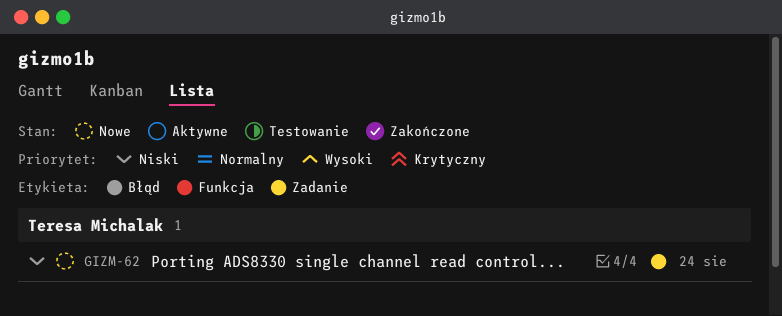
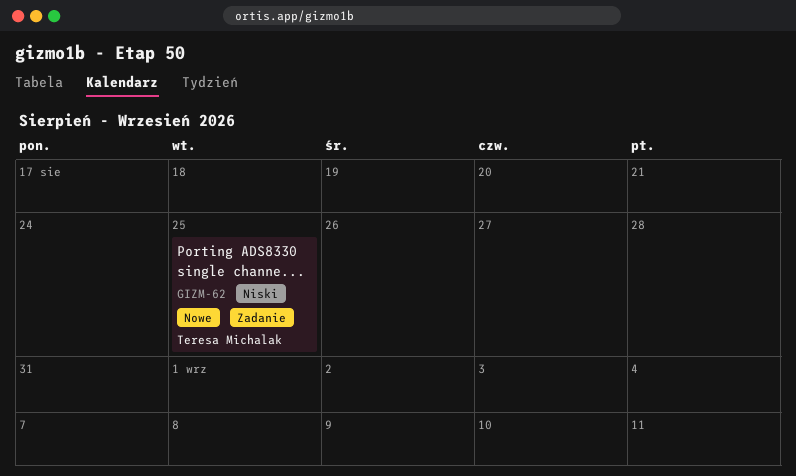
GIZM-62, due: Aug 24 -> Aug 25

